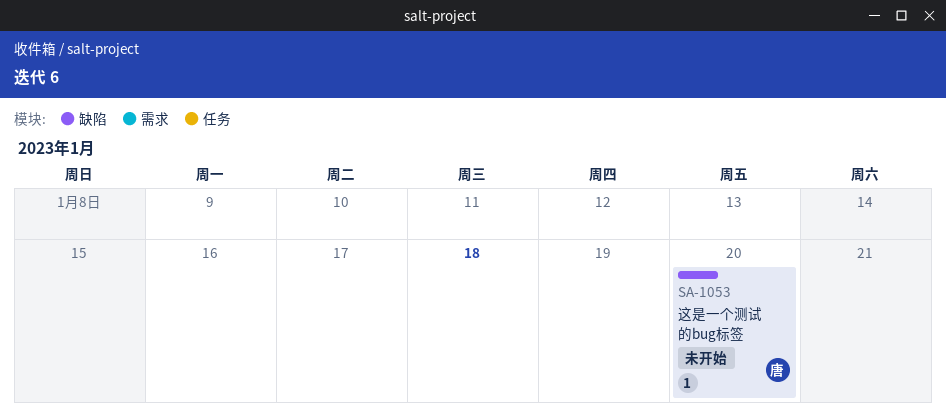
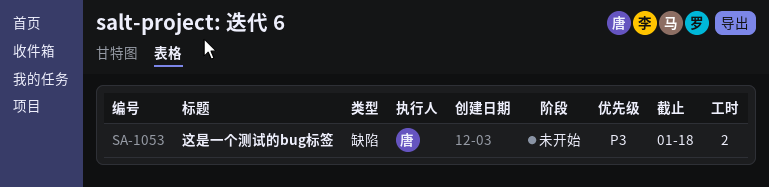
SA-1053, estimate: 1 -> 2
SA-1053, due: Jan 20 -> Jan 18

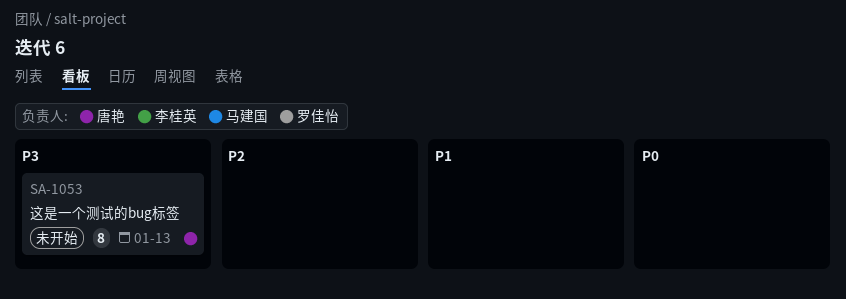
SA-1053, estimate: 2 -> 8
SA-1053, due: Jan 18 -> Jan 13

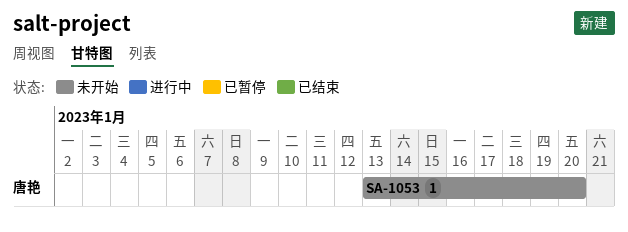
SA-1053, estimate: 8 -> 1
SA-1053, due: Jan 13 -> Jan 20

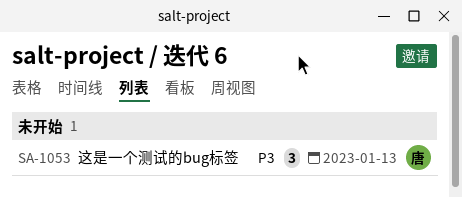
SA-1053, estimate: 1 -> 3
SA-1053, due: Jan 20 -> Jan 13

